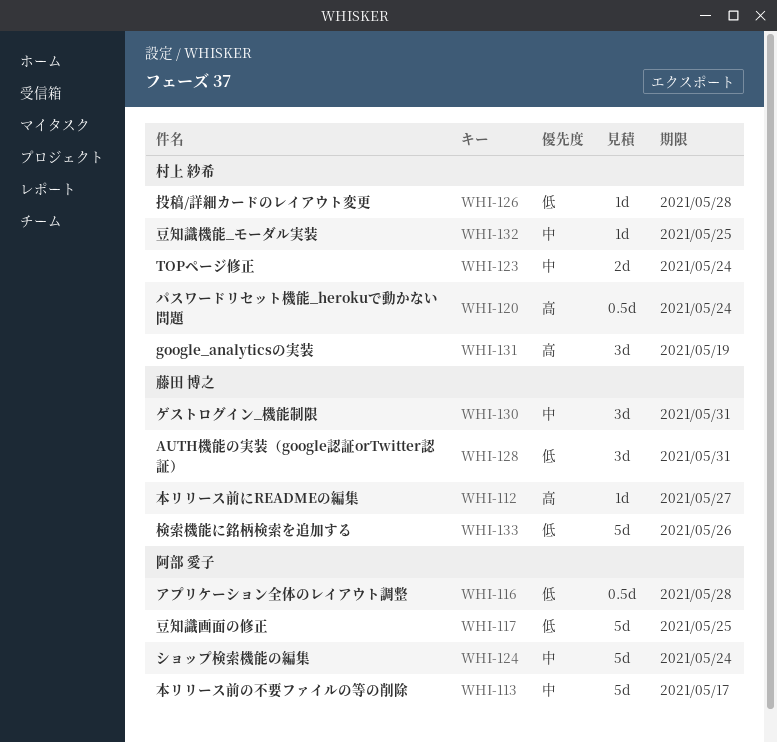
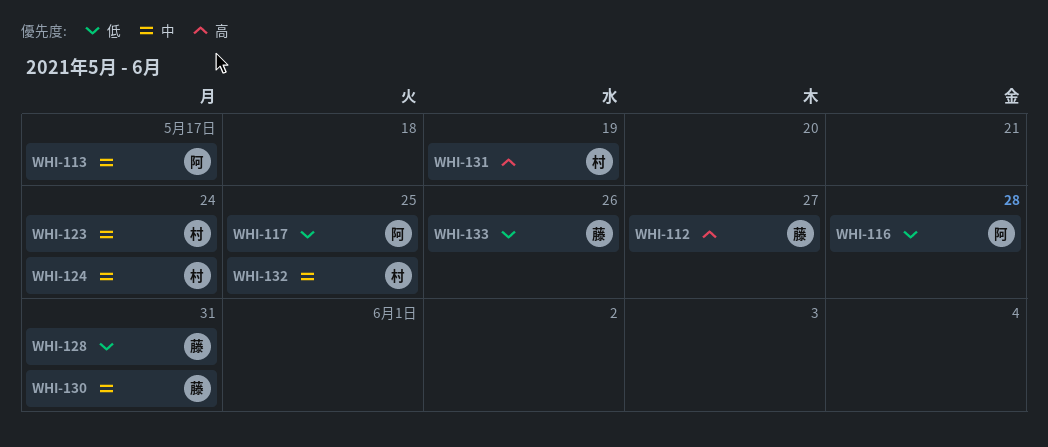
WHI-120: present -> none
WHI-124, owner: 阿部 愛子 -> 村上 紗希
WHI-126: present -> none

